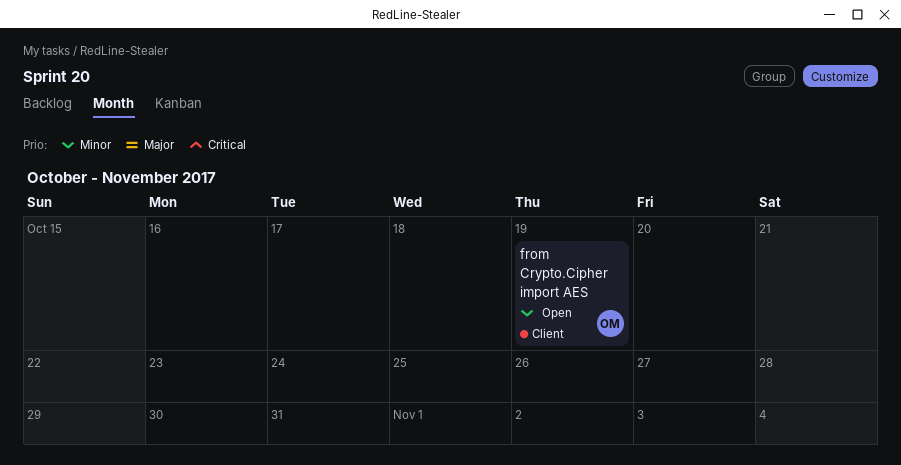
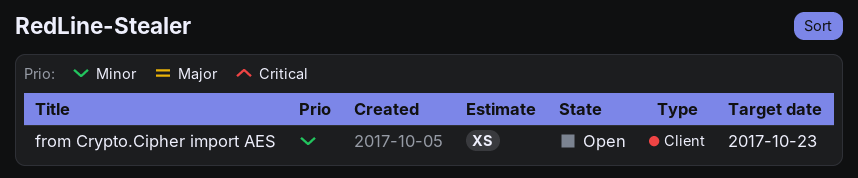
from Crypto.Cipher import AES, due: Oct 19 -> Oct 23

